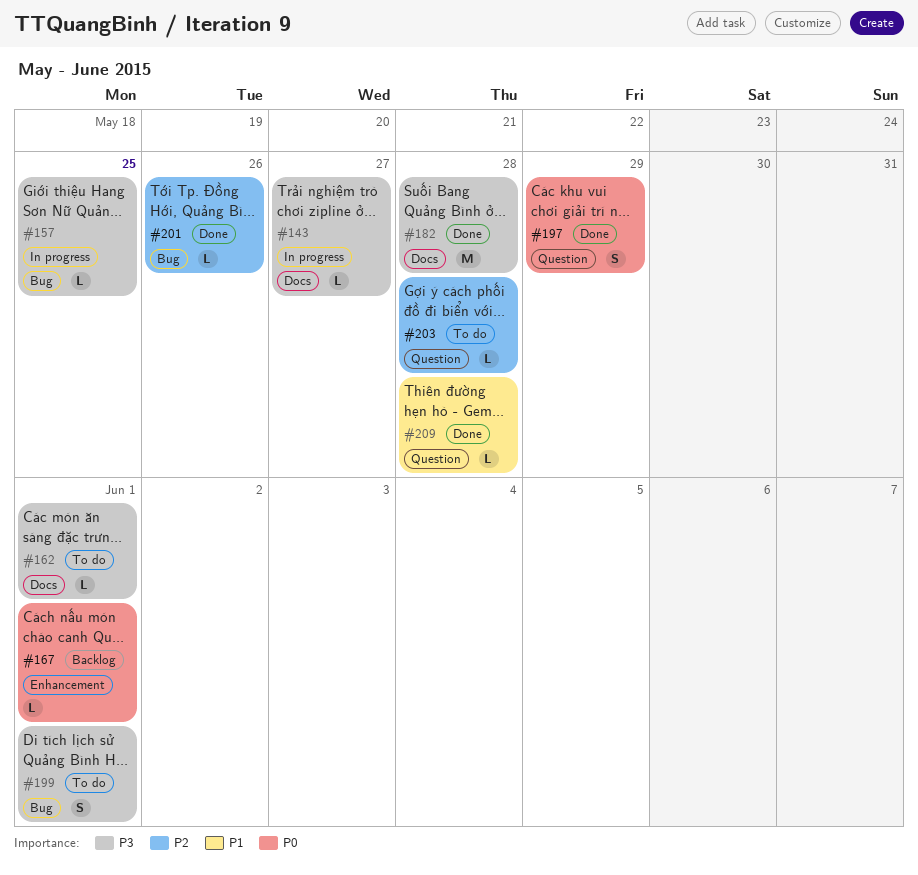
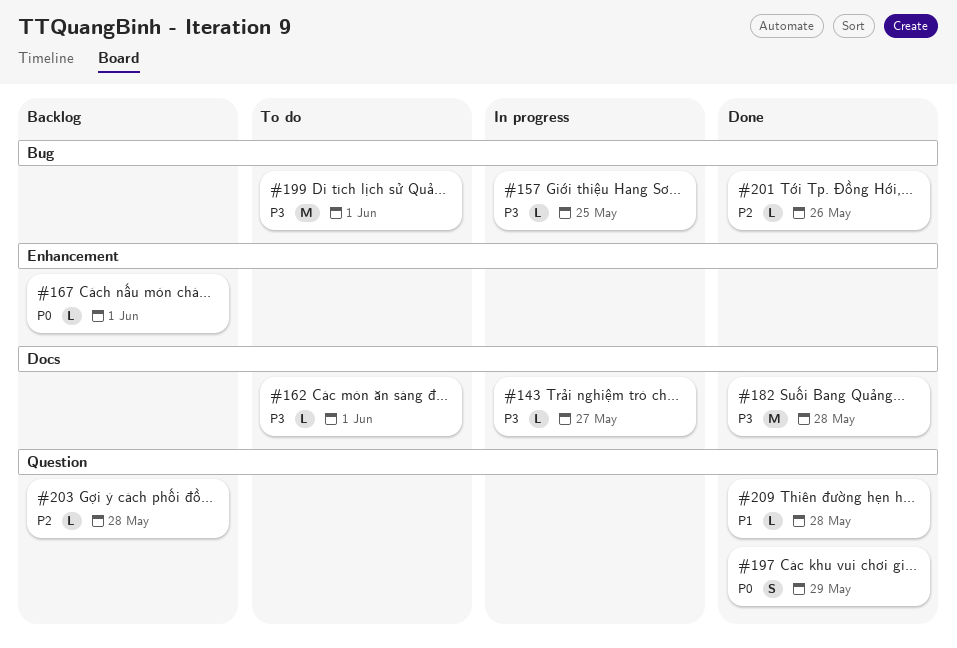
#199, estimate: S -> M
#203, status: To do -> Backlog

